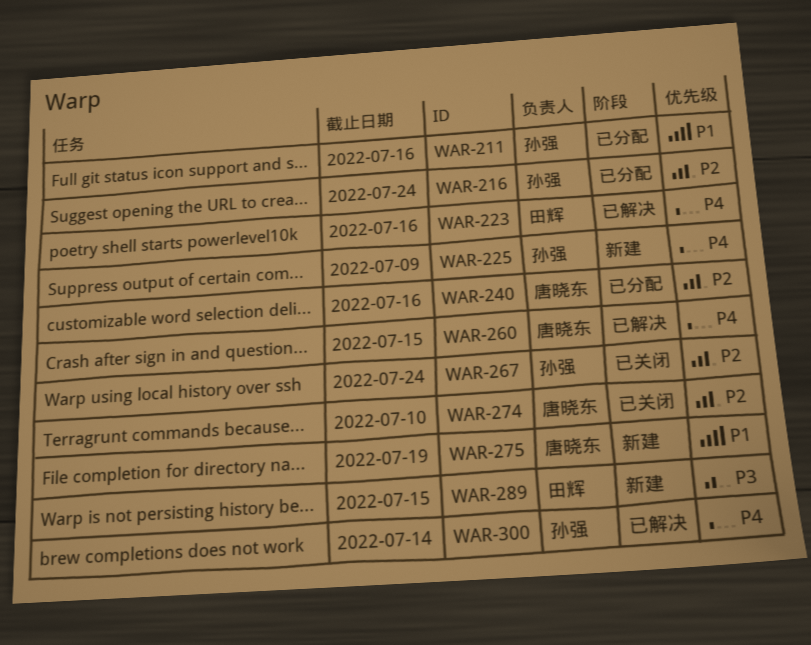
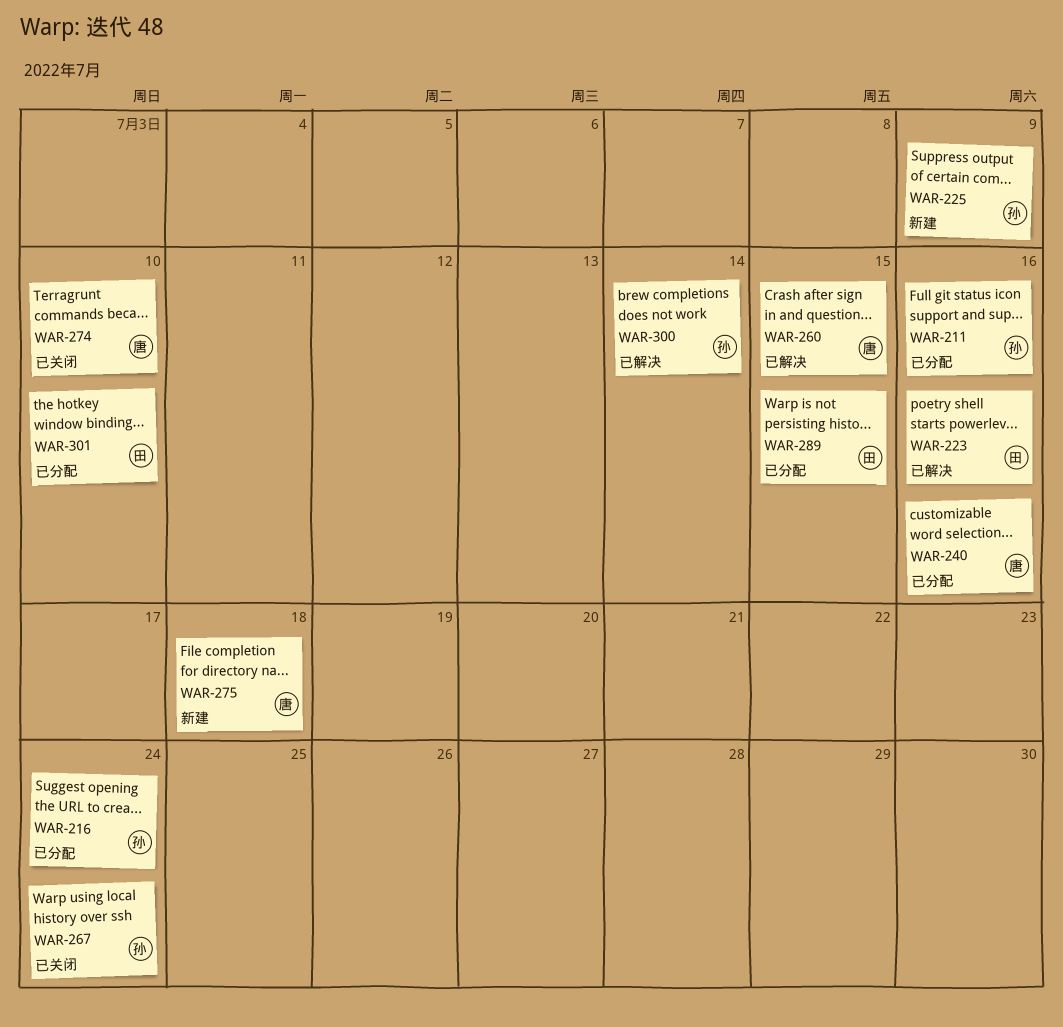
WAR-275, due: Jul 19 -> Jul 18
WAR-289, status: 新建 -> 已分配
WAR-301: none -> present

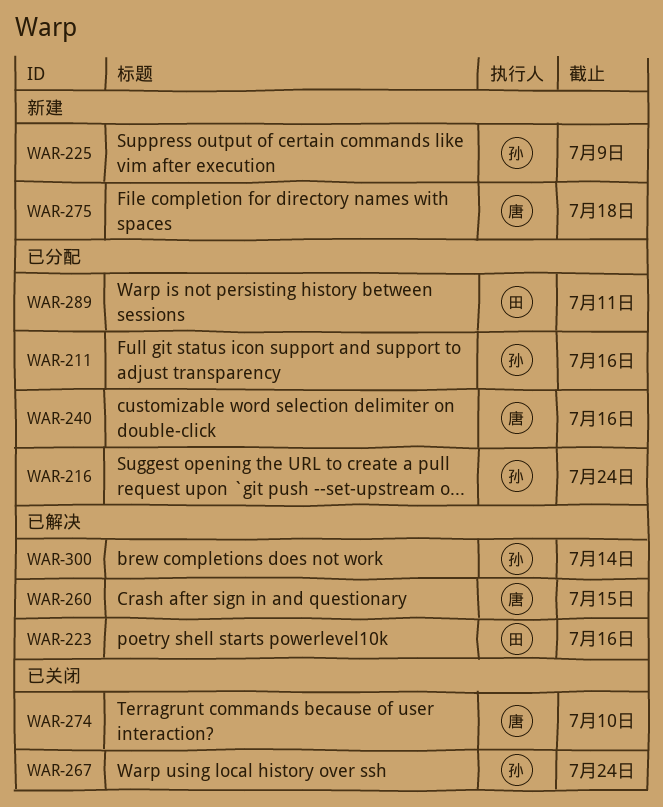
WAR-289, due: Jul 15 -> Jul 11
WAR-301: present -> none

